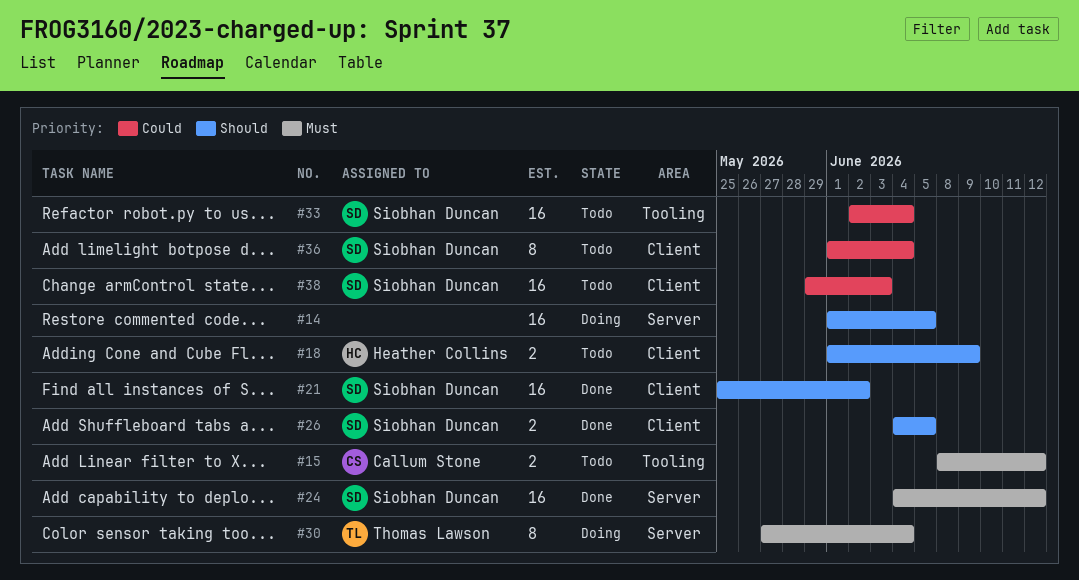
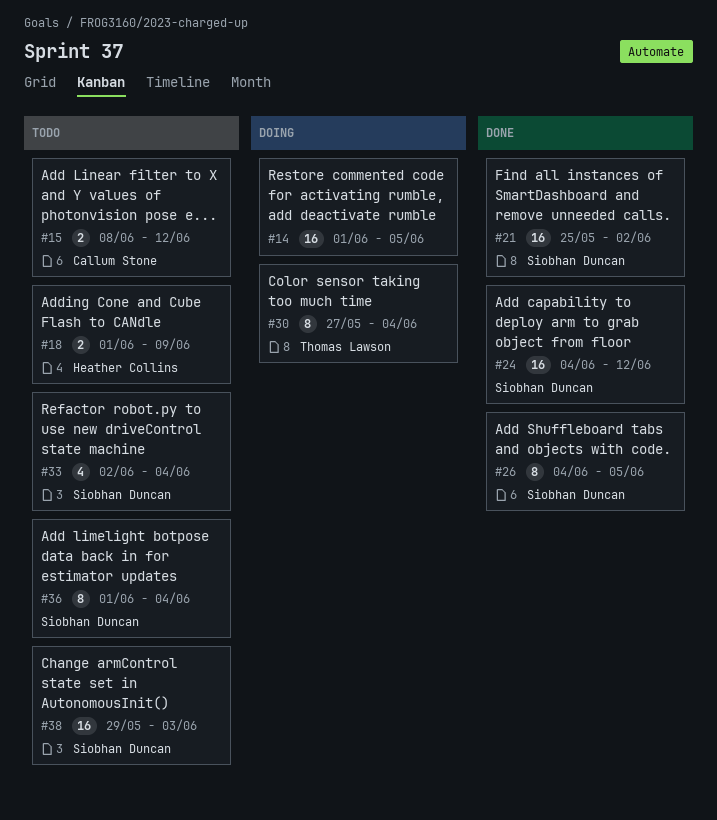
#26, estimate: 2 -> 8
#33, estimate: 16 -> 4

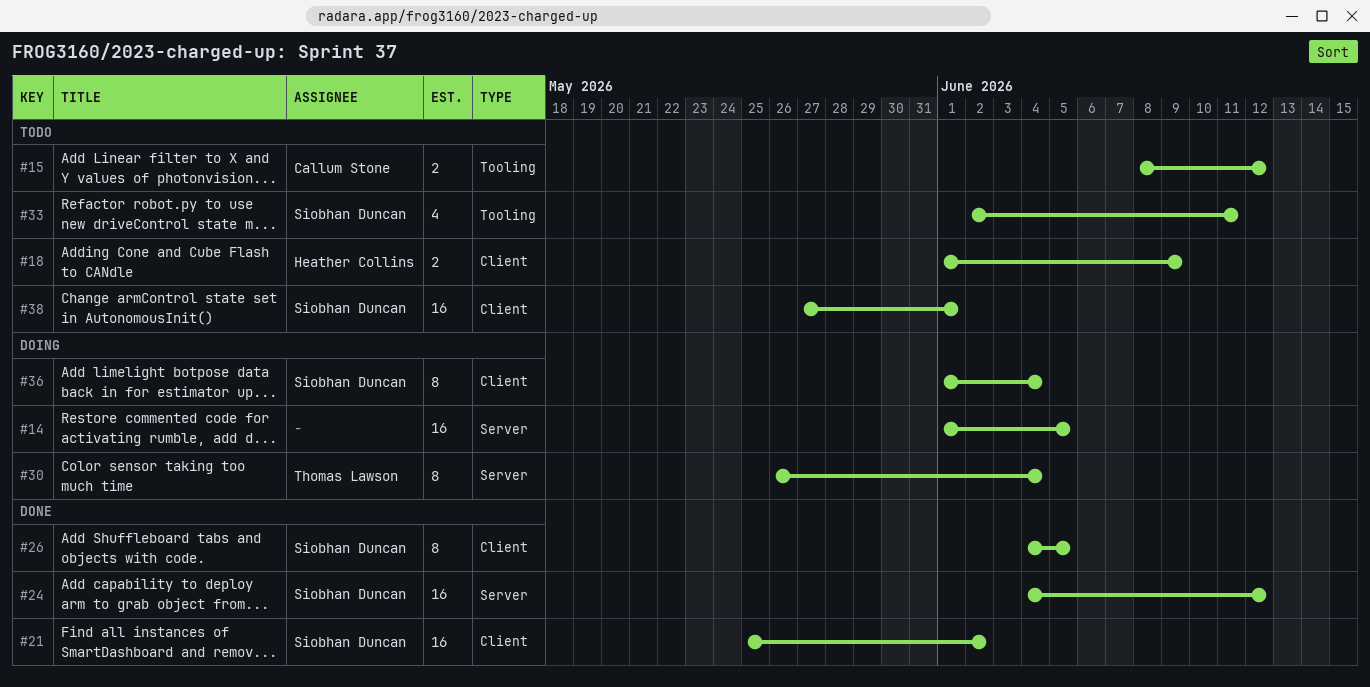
#30, start: May 27 -> May 26
#33, due: Jun 4 -> Jun 11
#36, status: Todo -> Doing
#38, start: May 29 -> May 27
#38, due: Jun 3 -> Jun 1

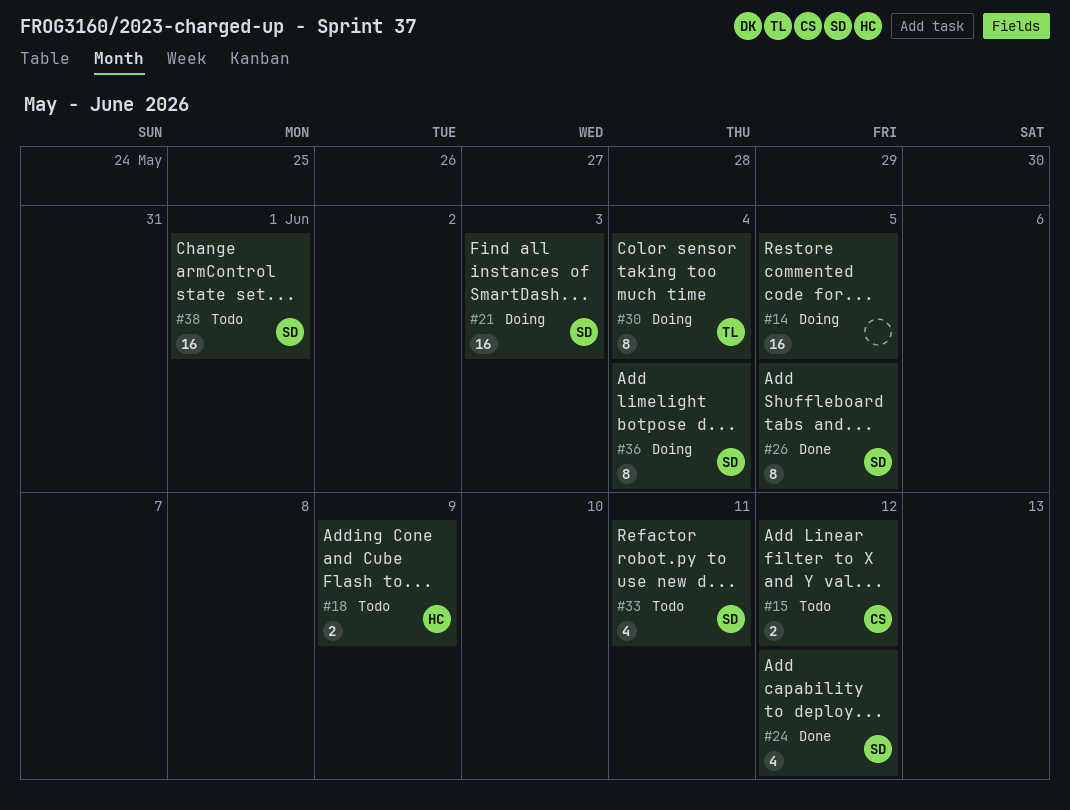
#21, status: Done -> Doing
#21, due: Jun 2 -> Jun 3
#24, estimate: 16 -> 4

